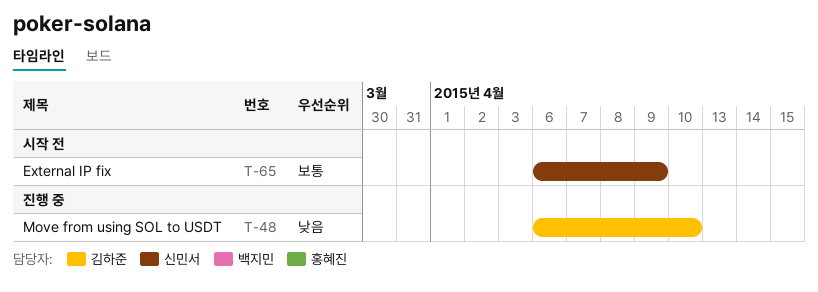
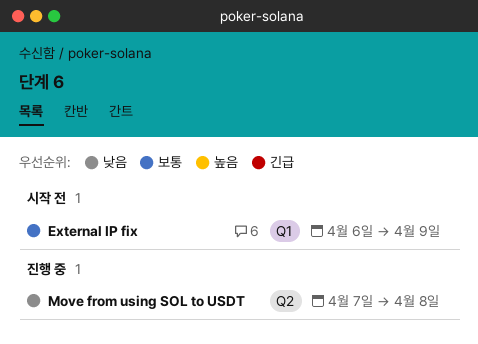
Move from using SOL to USDT, start: Apr 6 -> Apr 7
Move from using SOL to USDT, due: Apr 10 -> Apr 8

